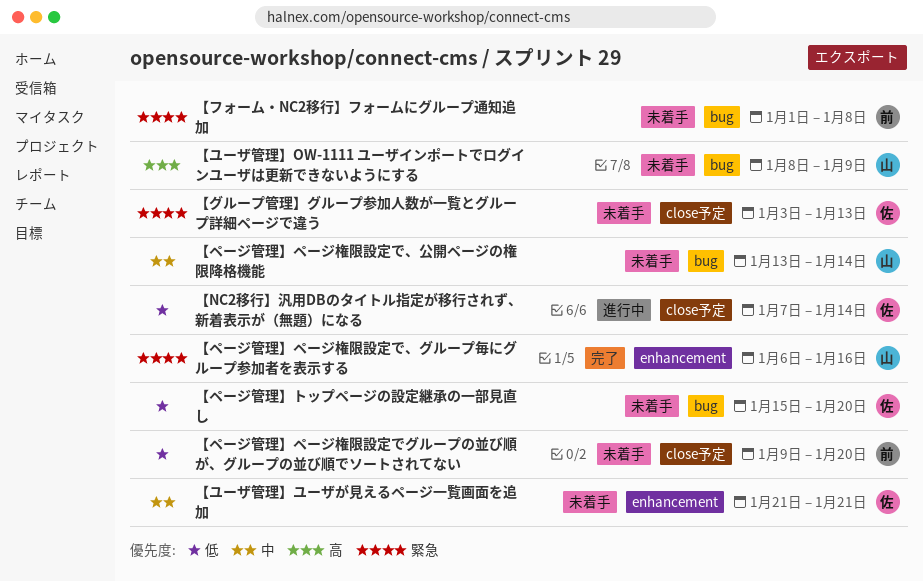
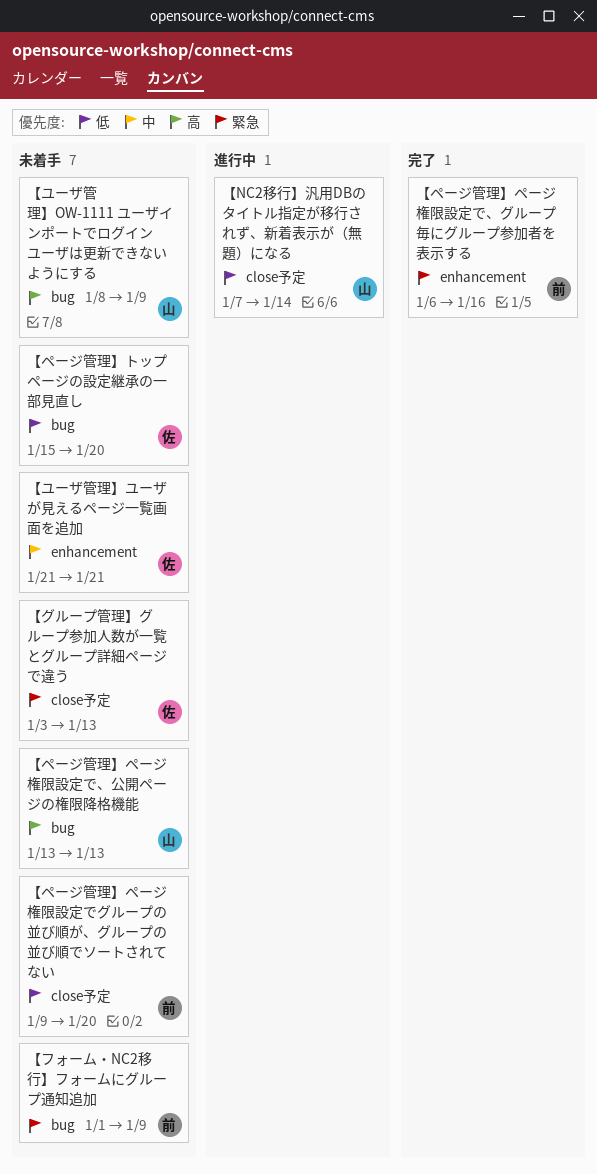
【NC2移行】汎用DBのタイトル指定が移行されず、新着表示が（無題）になる, owner: 佐 -> 山
【フォーム・NC2移行】フォームにグループ通知追加, due: Jan 8 -> Jan 9
【ページ管理】ページ権限設定で、グループ毎にグループ参加者を表示する, owner: 山 -> 前
【ページ管理】ページ権限設定で、公開ページの権限降格機能, priority: 中 -> 高
【ページ管理】ページ権限設定で、公開ページの権限降格機能, due: Jan 14 -> Jan 13

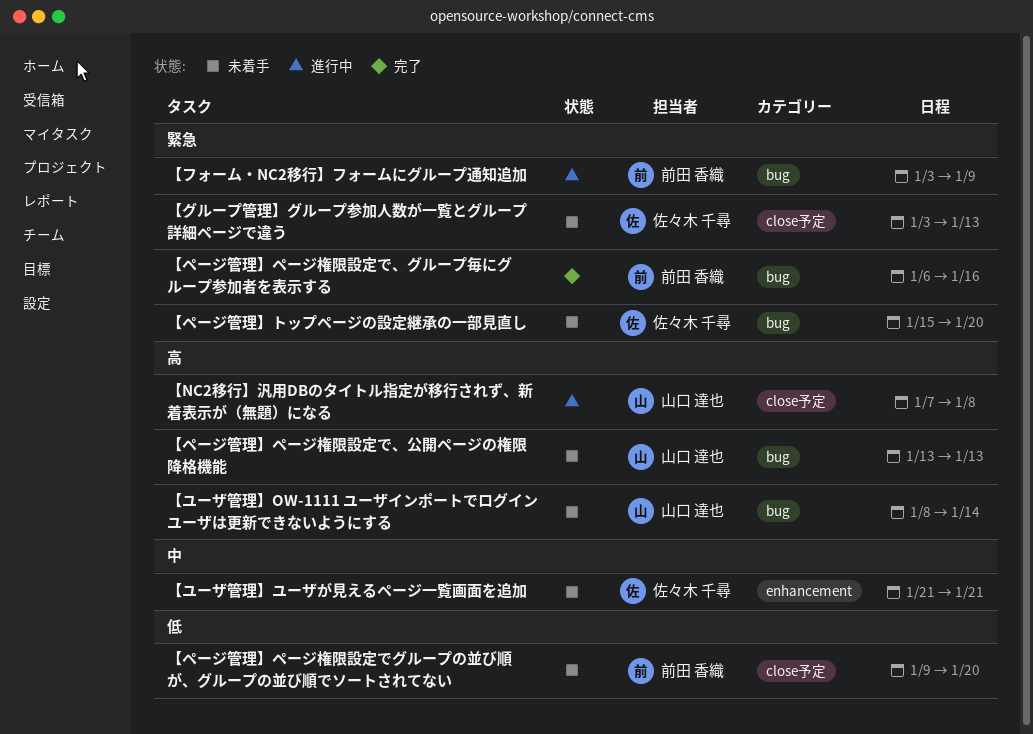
【NC2移行】汎用DBのタイトル指定が移行されず、新着表示が（無題）になる, priority: 低 -> 高
【NC2移行】汎用DBのタイトル指定が移行されず、新着表示が（無題）になる, due: Jan 14 -> Jan 8
【フォーム・NC2移行】フォームにグループ通知追加, status: 未着手 -> 進行中
【フォーム・NC2移行】フォームにグループ通知追加, start: Jan 1 -> Jan 3
【ページ管理】トップページの設定継承の一部見直し, priority: 低 -> 緊急
【ページ管理】ページ権限設定で、グループ毎にグループ参加者を表示する, label: enhancement -> bug
【ユーザ管理】OW-1111 ユーザインポートでログインユーザは更新できないようにする, due: Jan 9 -> Jan 14

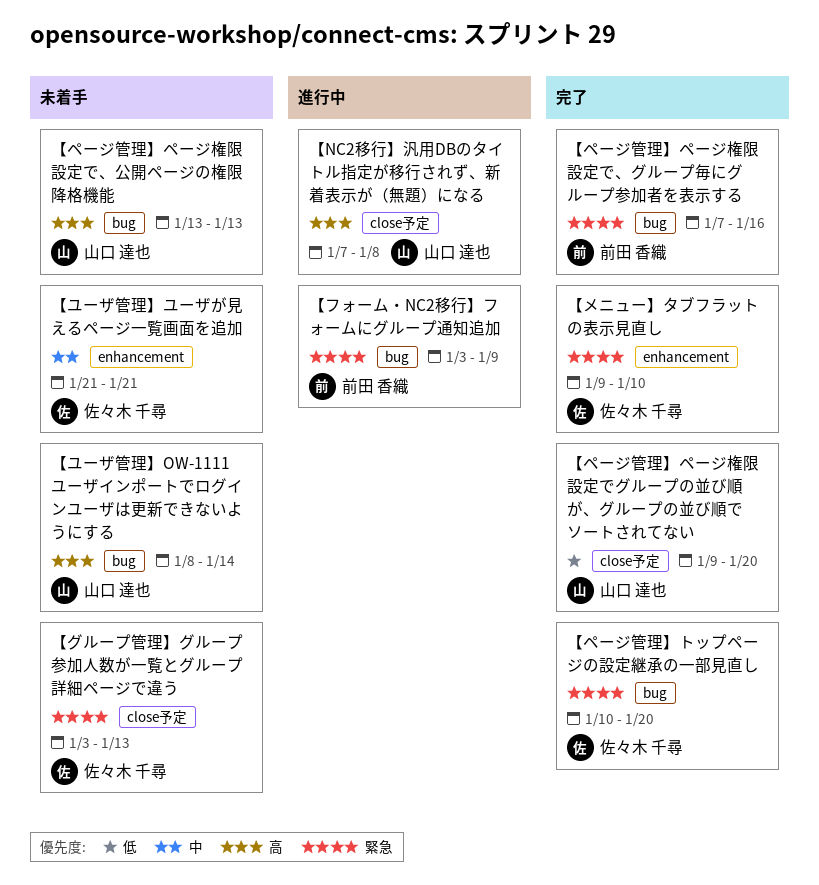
【ページ管理】トップページの設定継承の一部見直し, status: 未着手 -> 完了
【ページ管理】トップページの設定継承の一部見直し, start: Jan 15 -> Jan 10
【ページ管理】ページ権限設定で、グループ毎にグループ参加者を表示する, start: Jan 6 -> Jan 7
【ページ管理】ページ権限設定でグループの並び順が、グループの並び順でソートされてない, status: 未着手 -> 完了
【ページ管理】ページ権限設定でグループの並び順が、グループの並び順でソートされてない, owner: 前田 香織 -> 山口 達也
【メニュー】タブフラットの表示見直し: none -> present

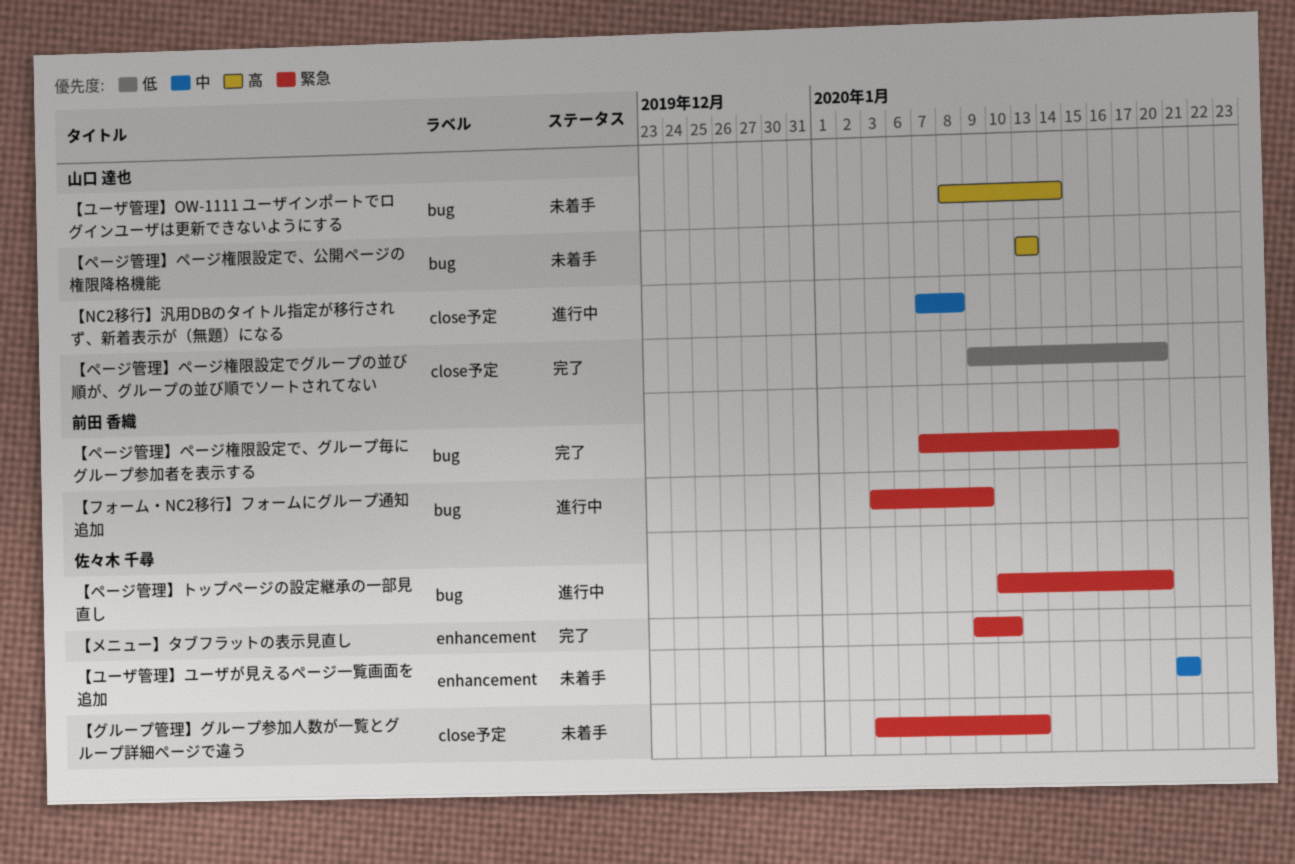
【NC2移行】汎用DBのタイトル指定が移行されず、新着表示が（無題）になる, priority: 高 -> 中
【ページ管理】トップページの設定継承の一部見直し, status: 完了 -> 進行中

